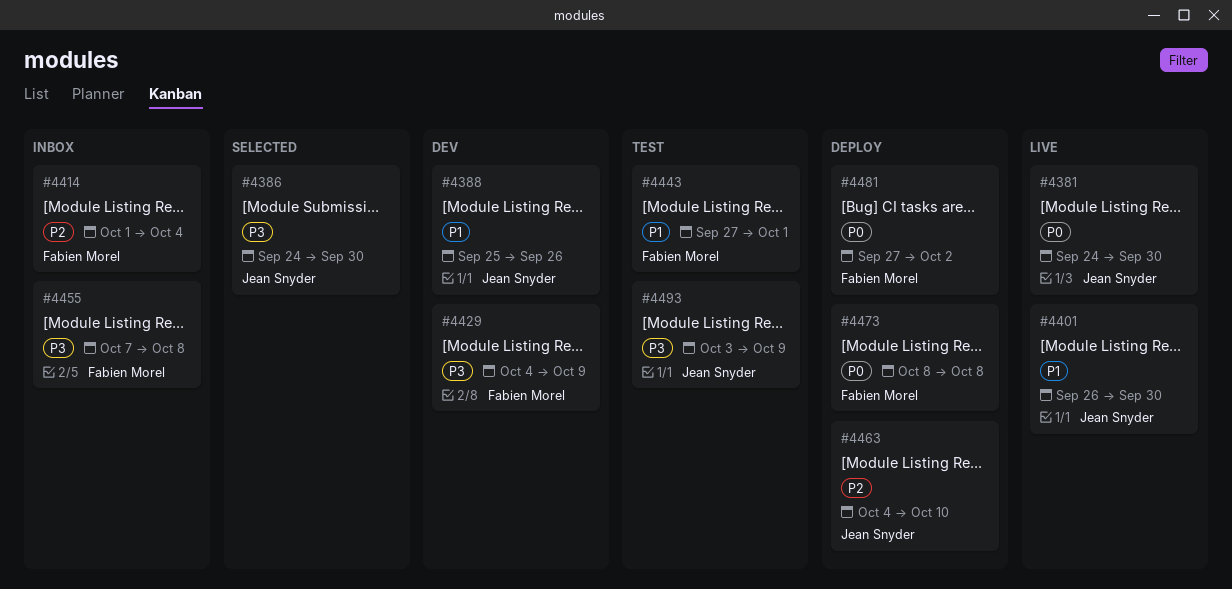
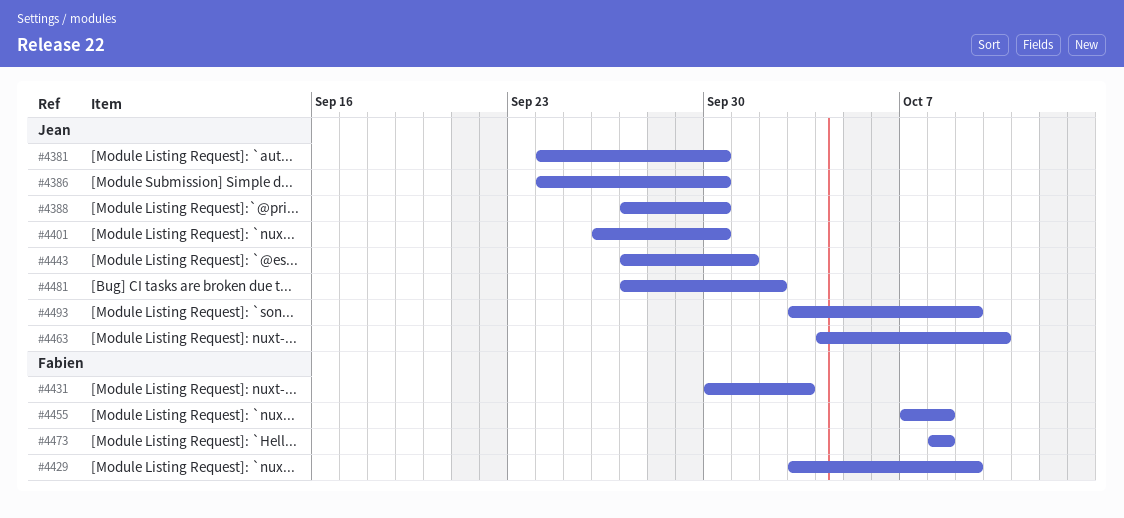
#4388, start: Sep 25 -> Sep 27
#4388, due: Sep 26 -> Sep 30
#4414: present -> none
#4429, start: Oct 4 -> Oct 3
#4431: none -> present
#4443, owner: Fabien Morel -> Jean Snyder
#4481, owner: Fabien Morel -> Jean Snyder

